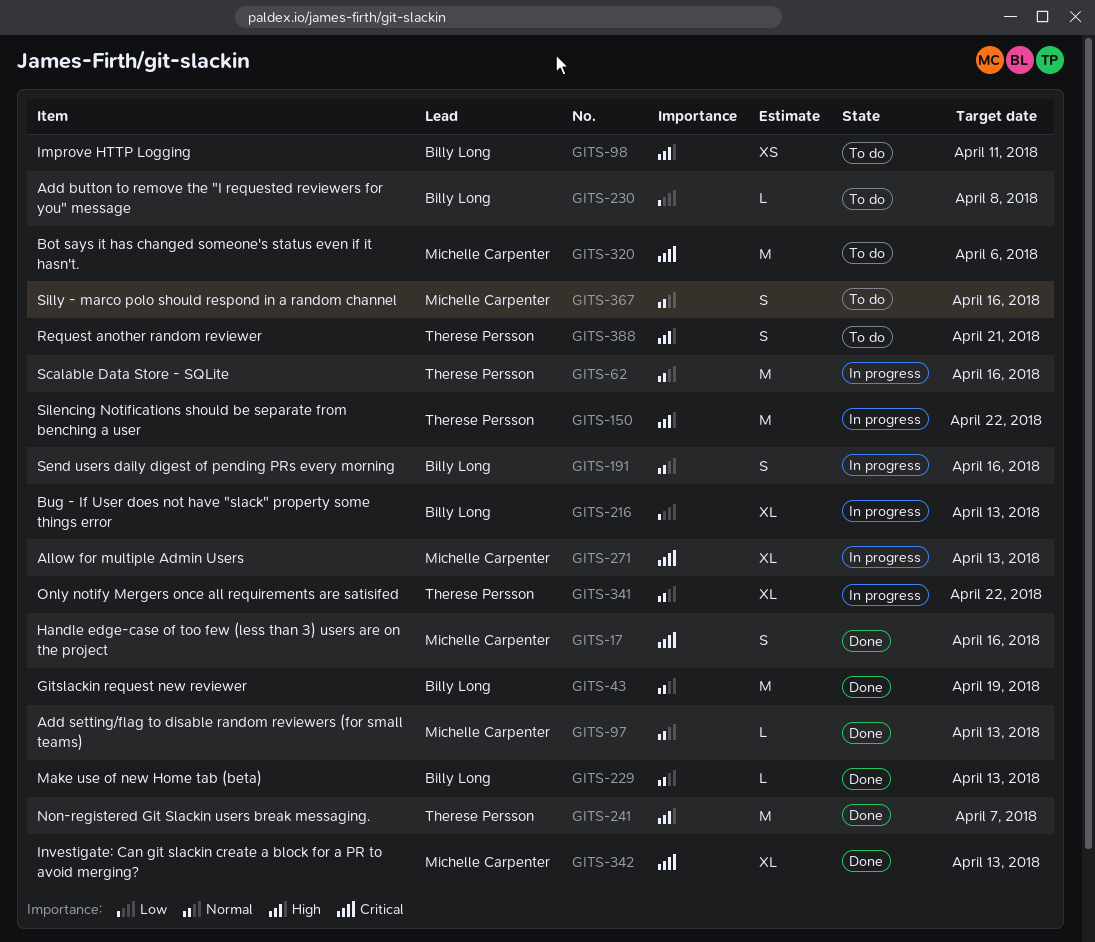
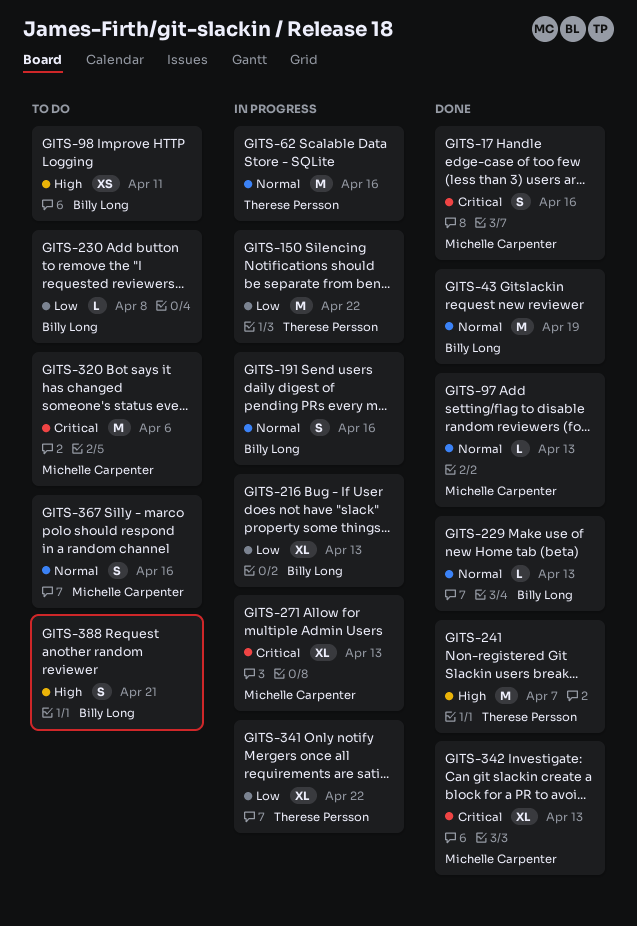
GITS-150, priority: High -> Low
GITS-341, priority: Normal -> Low
GITS-388, owner: Therese Persson -> Billy Long

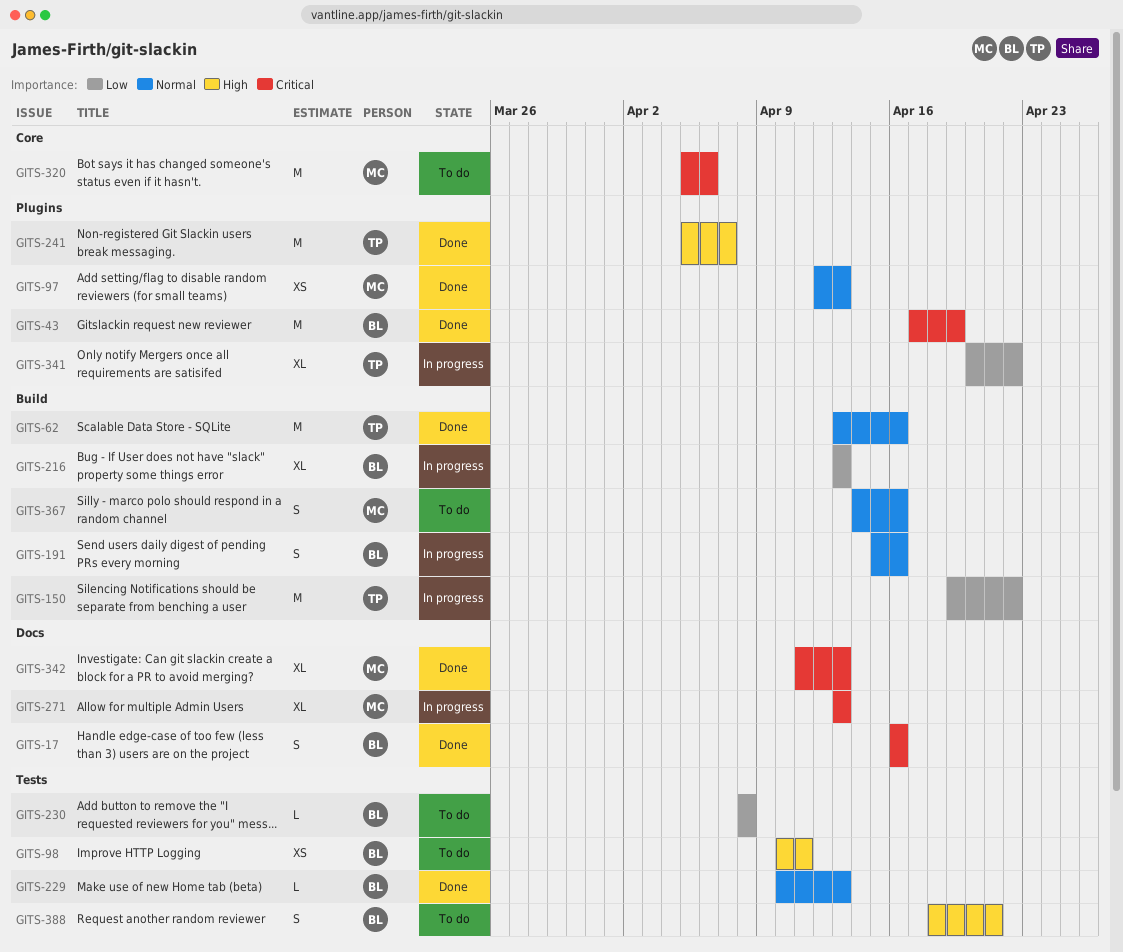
GITS-17, owner: Michelle Carpenter -> Billy Long
GITS-43, priority: Normal -> Critical
GITS-62, status: In progress -> Done
GITS-97, estimate: L -> XS

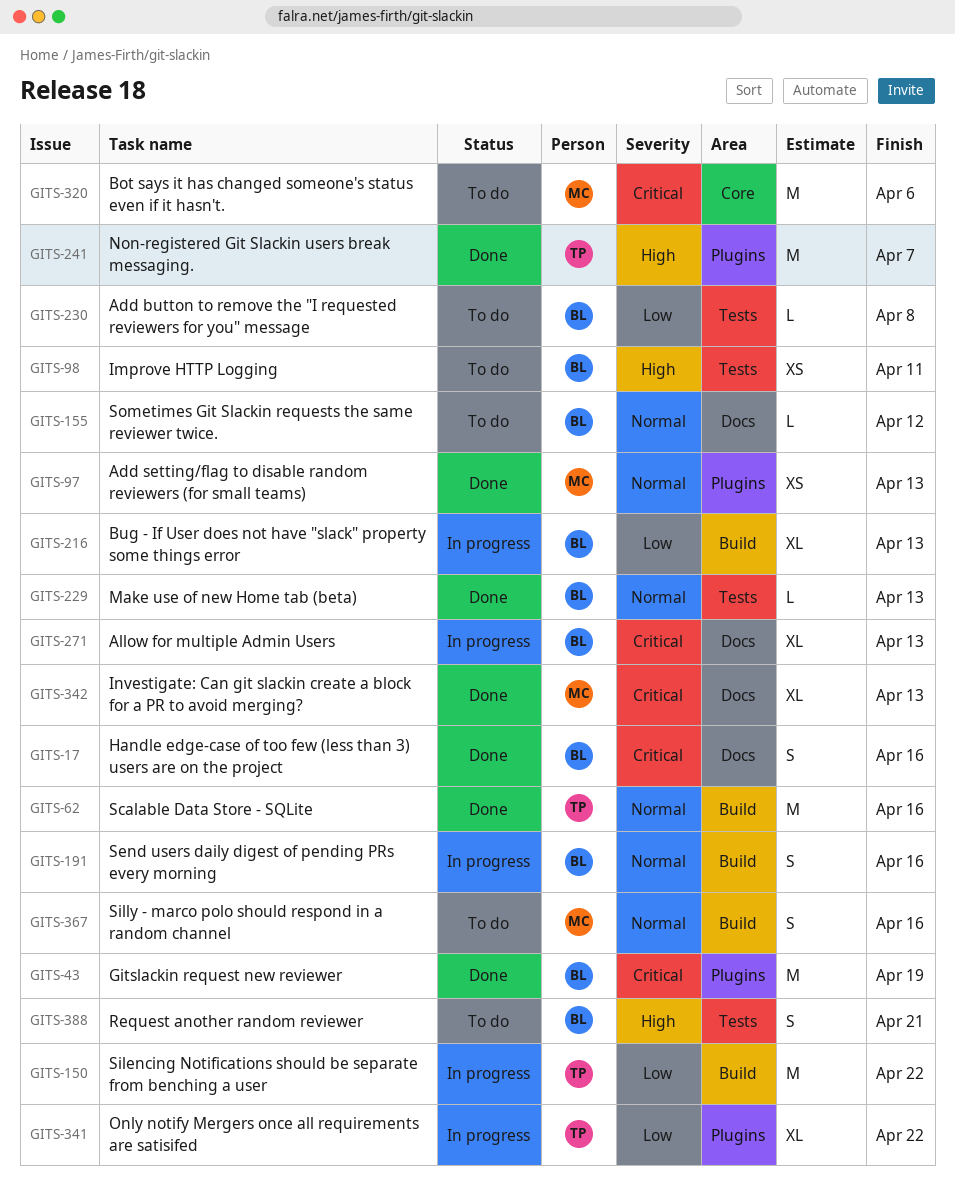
GITS-155: none -> present
GITS-271, owner: MC -> BL

